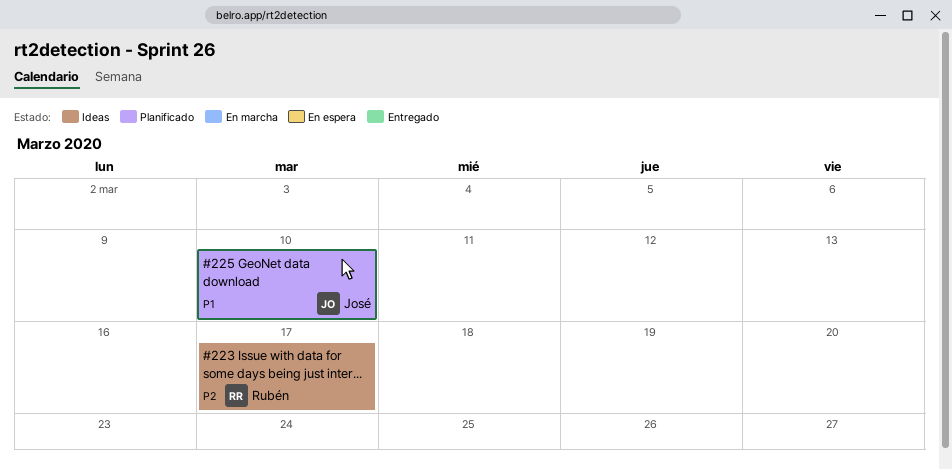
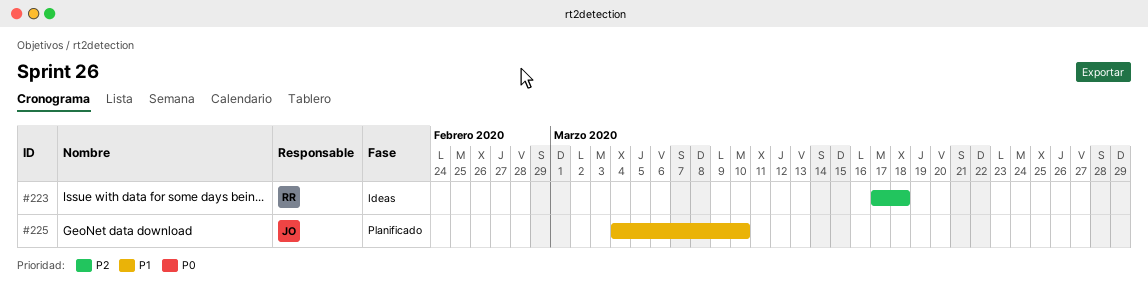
#223, due: Mar 17 -> Mar 18

